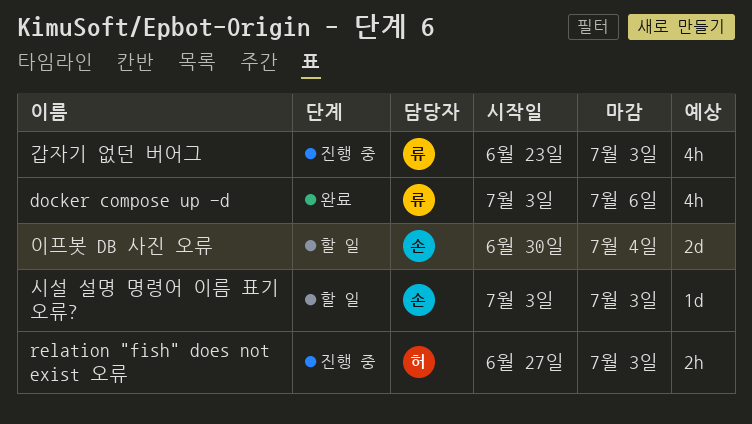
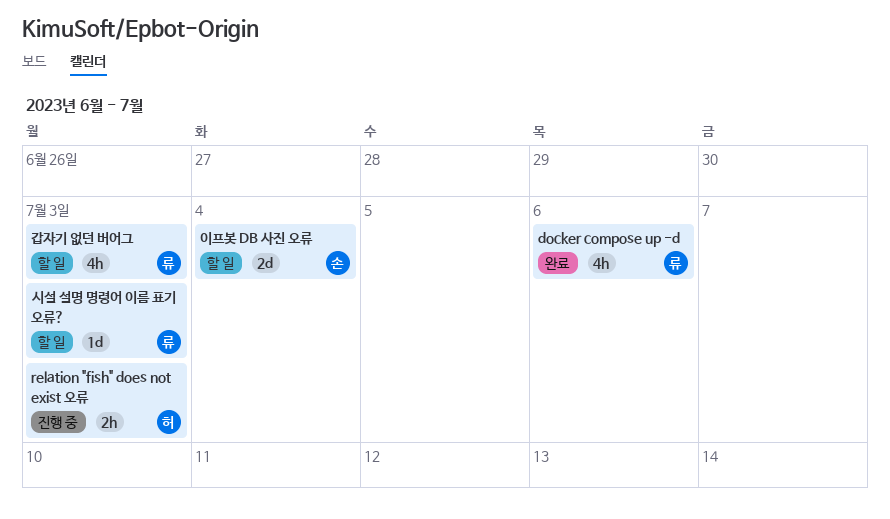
갑자기 없던 버어그, status: 진행 중 -> 할 일
시설 설명 명령어 이름 표기 오류?, owner: 손 -> 류

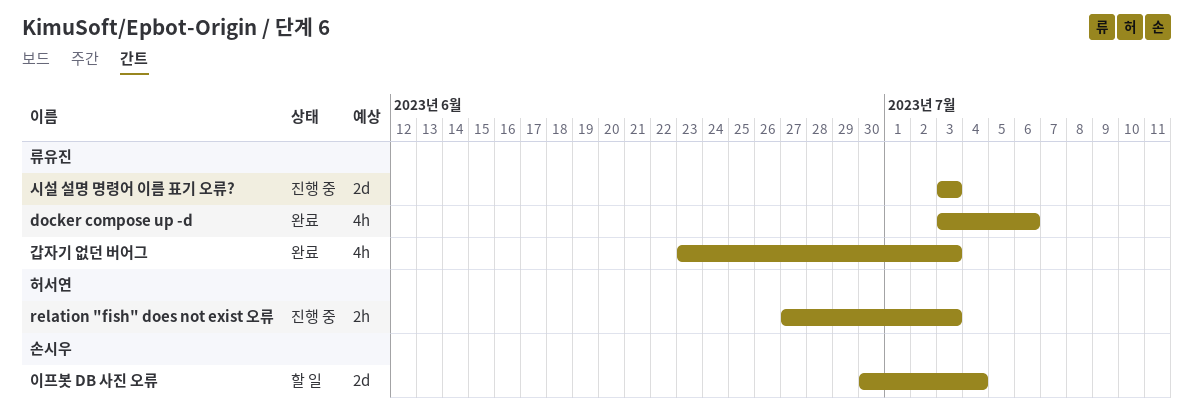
갑자기 없던 버어그, status: 할 일 -> 완료
시설 설명 명령어 이름 표기 오류?, status: 할 일 -> 진행 중
시설 설명 명령어 이름 표기 오류?, estimate: 1d -> 2d

